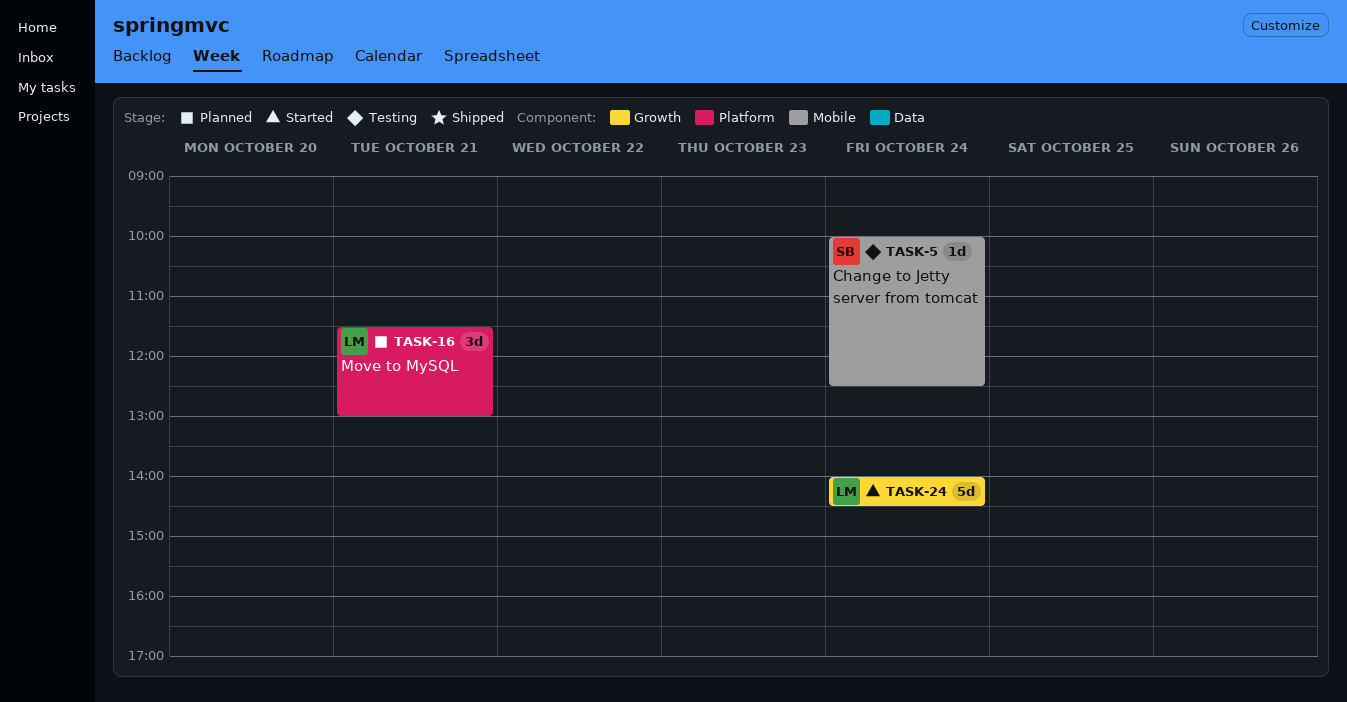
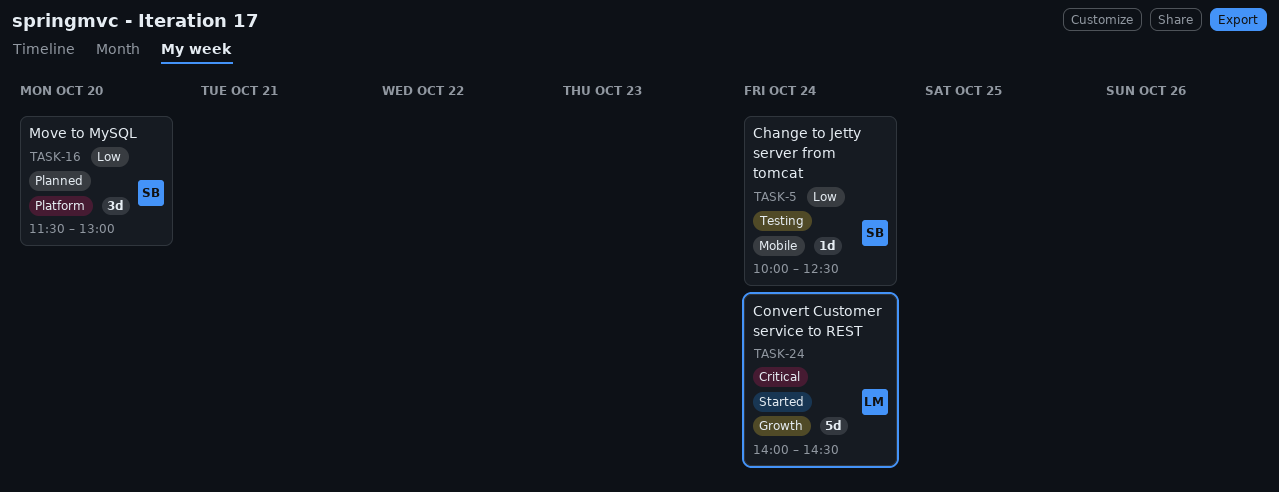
TASK-16, owner: LM -> SB
TASK-16, day: Oct 21 -> Oct 20

